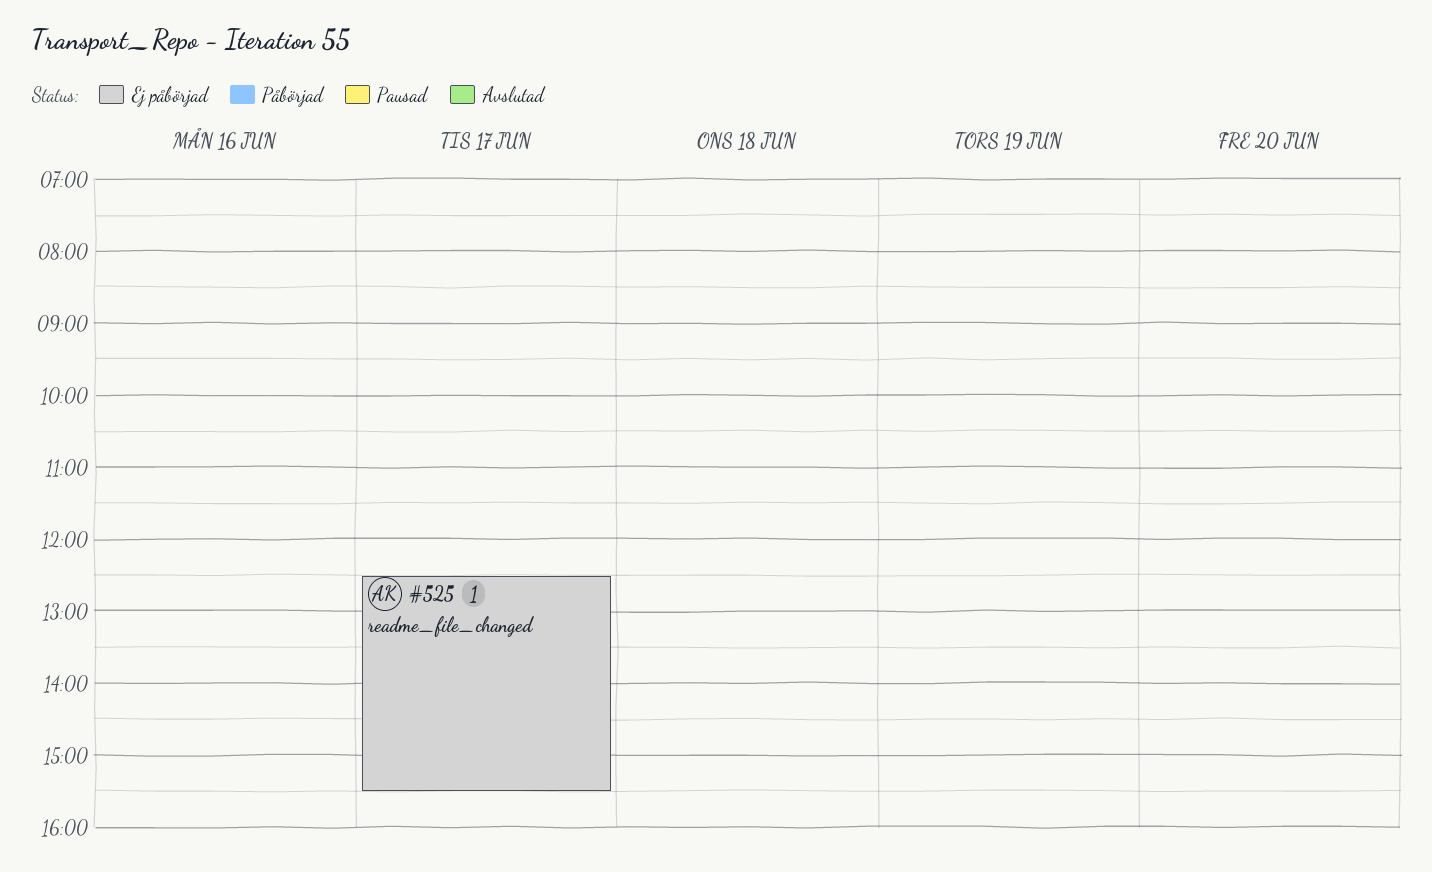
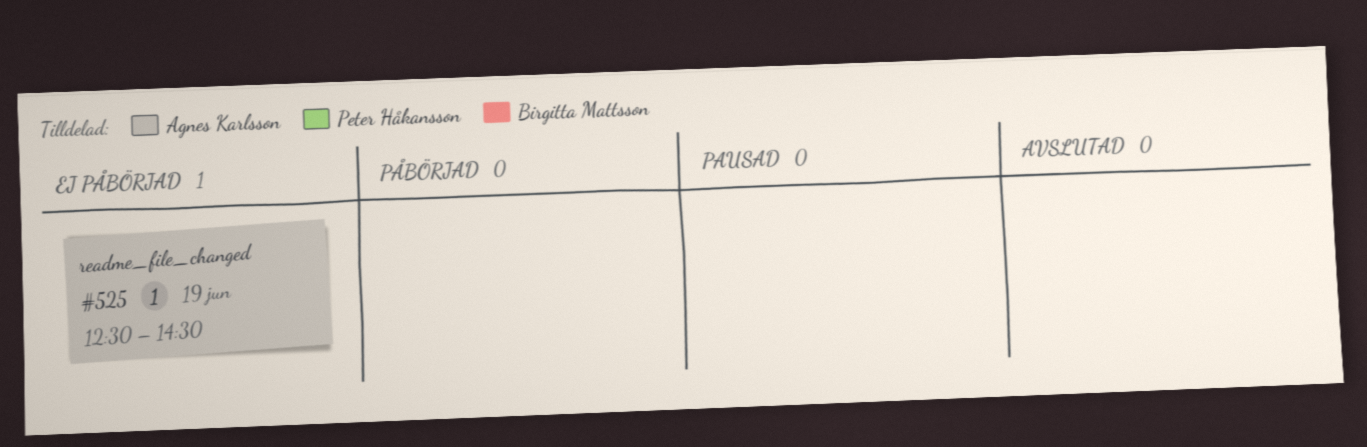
#525, day: Jun 17 -> Jun 19
#525, ends: 15:30 -> 14:30

